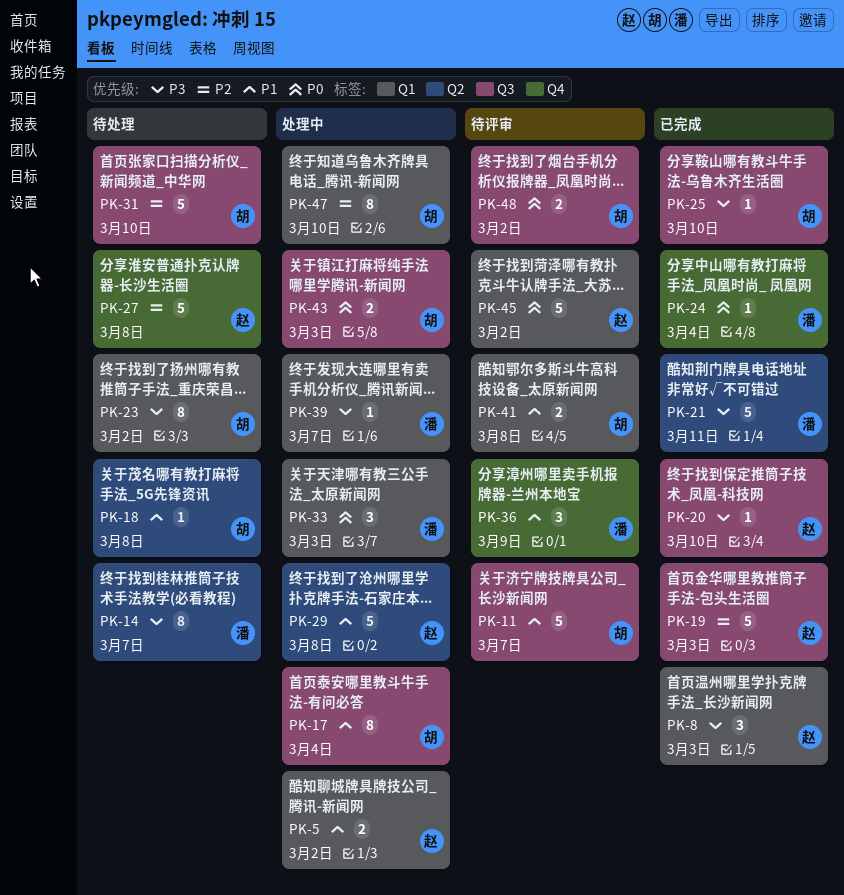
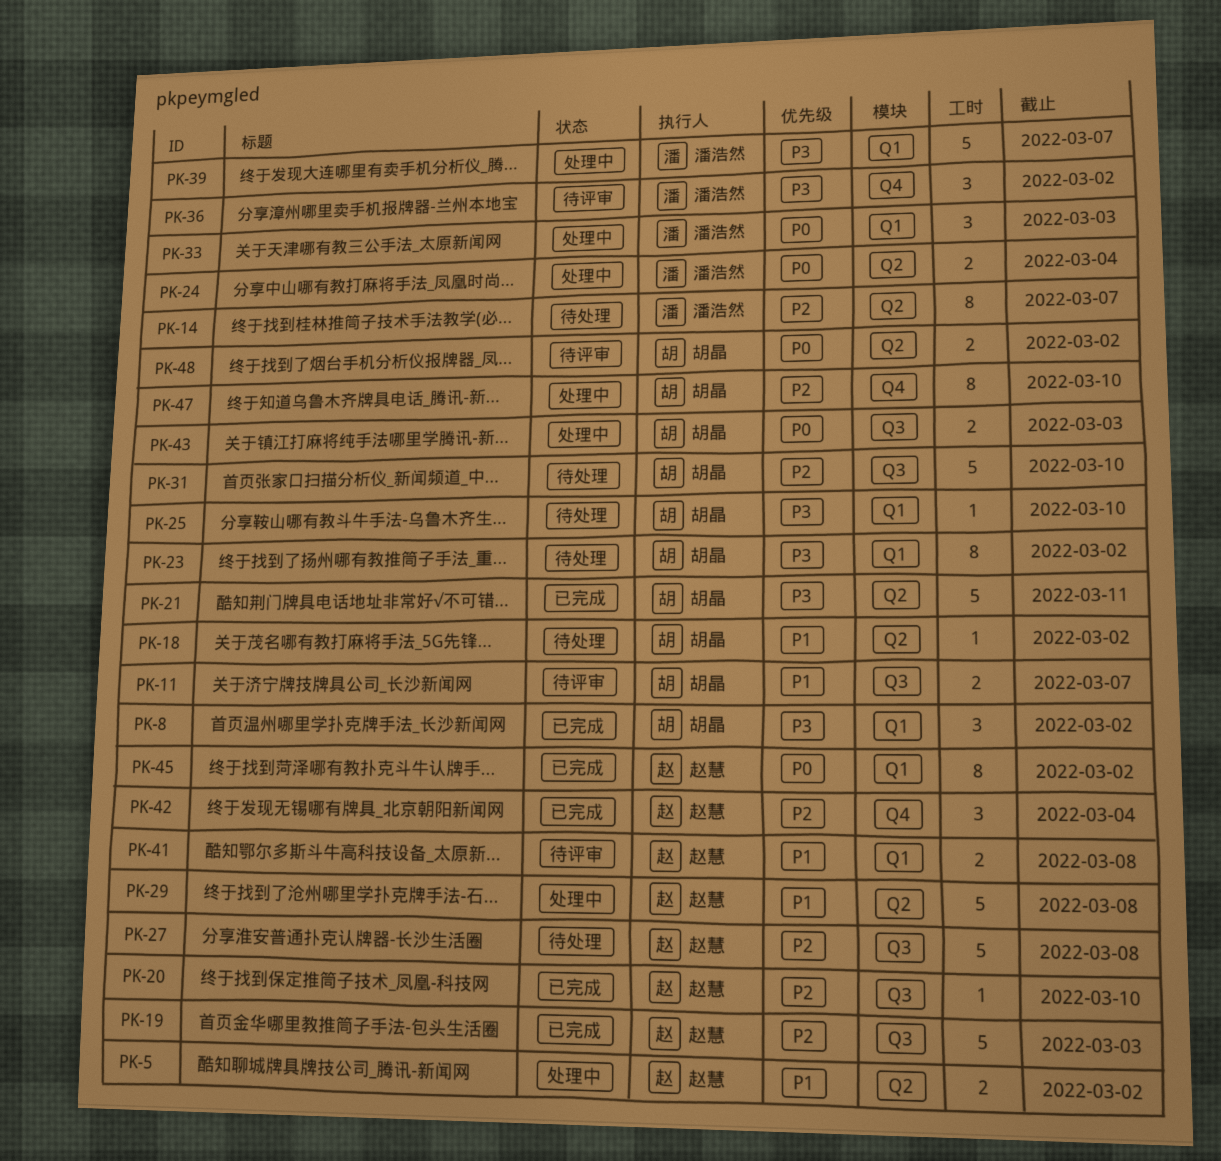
PK-5, label: Q1 -> Q2
PK-8, owner: 赵慧 -> 胡晶
PK-8, due: Mar 3 -> Mar 2
PK-11, estimate: 5 -> 2
PK-14, priority: P3 -> P2
PK-17: present -> none
PK-18, due: Mar 8 -> Mar 2
PK-20, priority: P3 -> P2
PK-21, owner: 潘浩然 -> 胡晶
PK-24, status: 已完成 -> 处理中
PK-24, label: Q4 -> Q2
PK-24, estimate: 1 -> 2
PK-25, status: 已完成 -> 待处理
PK-25, label: Q3 -> Q1
PK-27, label: Q4 -> Q3
PK-36, priority: P1 -> P3
PK-36, due: Mar 9 -> Mar 2
PK-39, estimate: 1 -> 5
PK-41, owner: 胡晶 -> 赵慧
PK-42: none -> present
PK-45, status: 待评审 -> 已完成
PK-45, estimate: 5 -> 8
PK-47, label: Q1 -> Q4
PK-48, label: Q3 -> Q2

